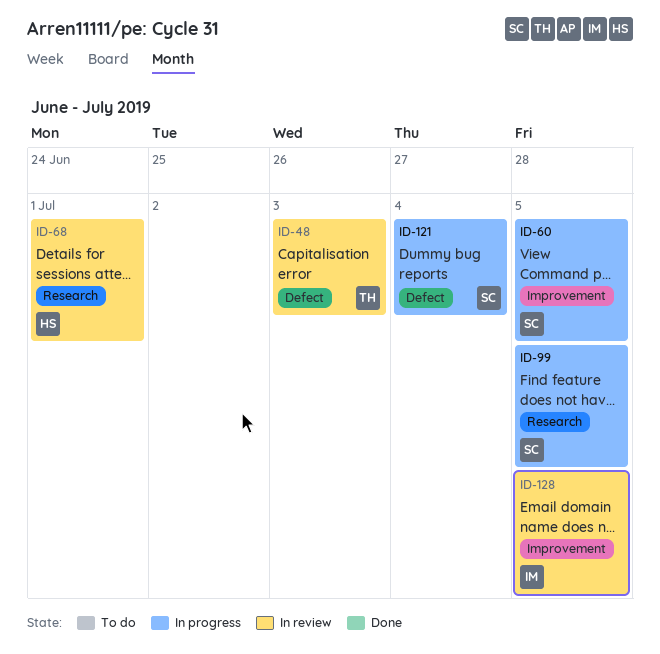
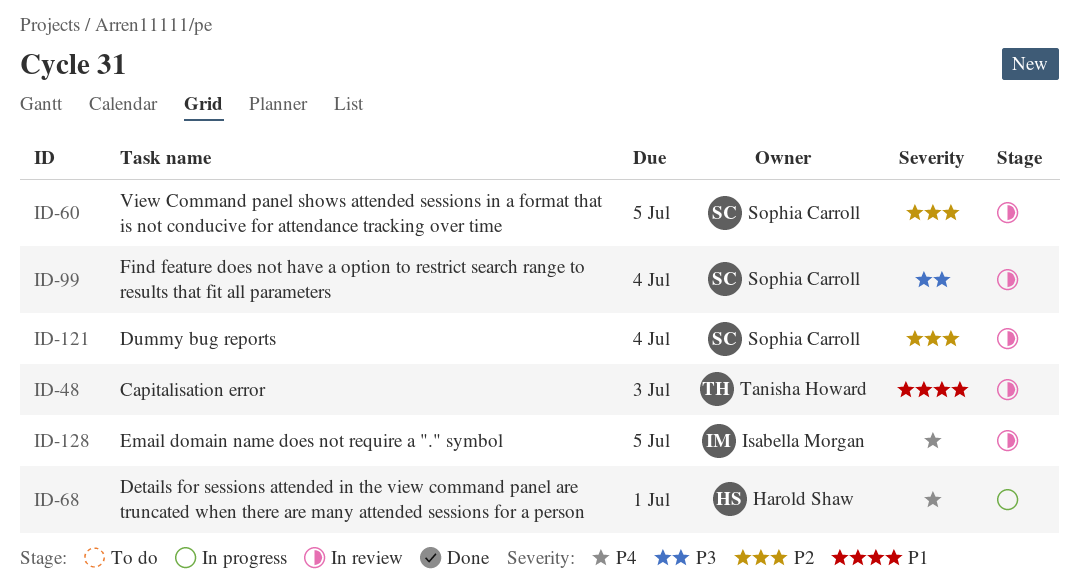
ID-60, status: In progress -> In review
ID-68, status: In review -> In progress
ID-99, status: In progress -> In review
ID-99, due: Jul 5 -> Jul 4
ID-121, status: In progress -> In review

